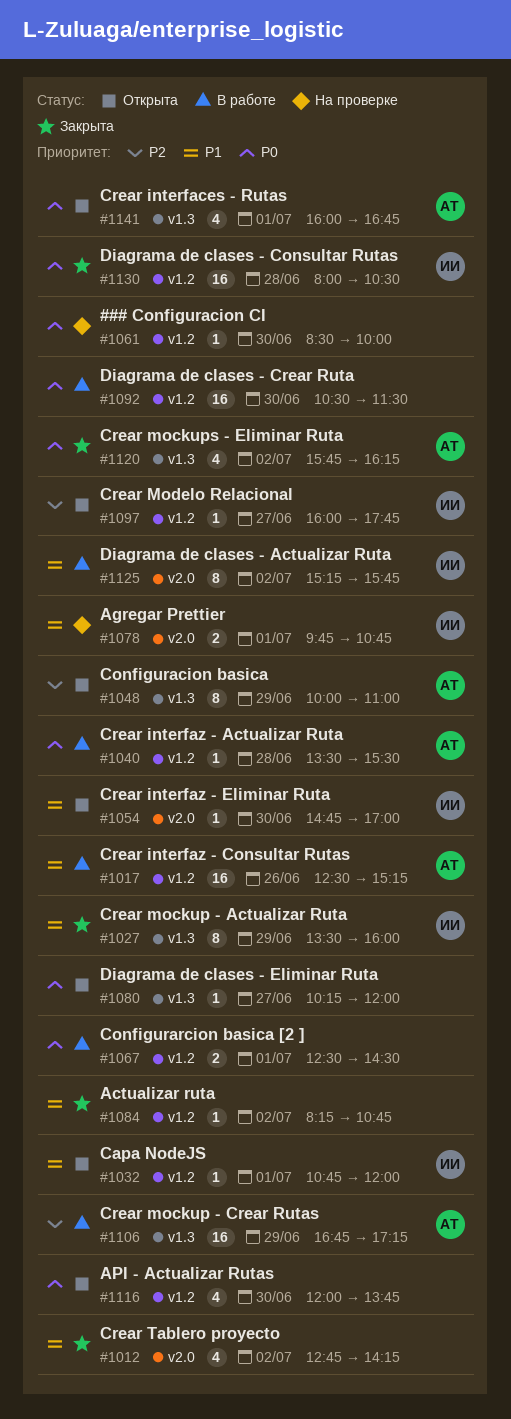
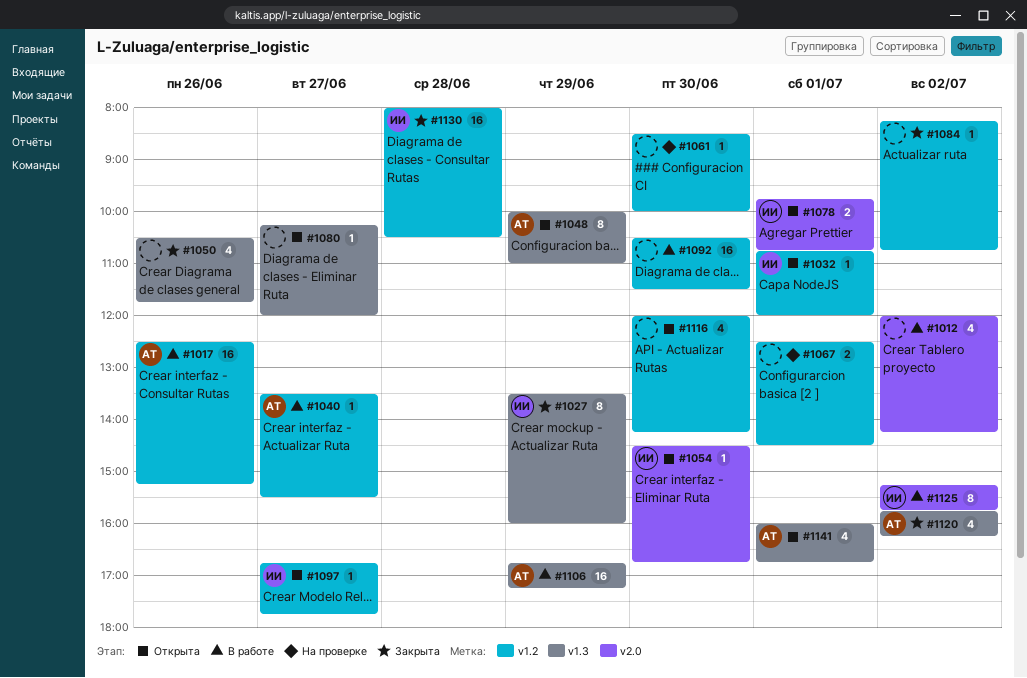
#1012, status: Закрыта -> В работе
#1012, begins: 12:45 -> 12:00
#1040, day: Jun 28 -> Jun 27
#1050: none -> present
#1054, begins: 14:45 -> 14:30
#1054, ends: 17:00 -> 16:45
#1067, status: В работе -> На проверке
#1078, status: На проверке -> Открыта
#1097, begins: 16:00 -> 16:45
#1116, ends: 13:45 -> 14:15

